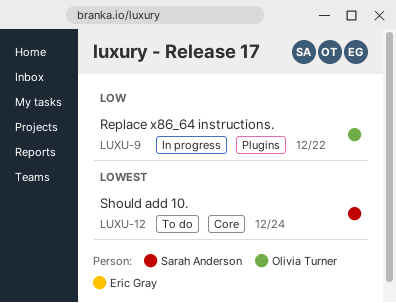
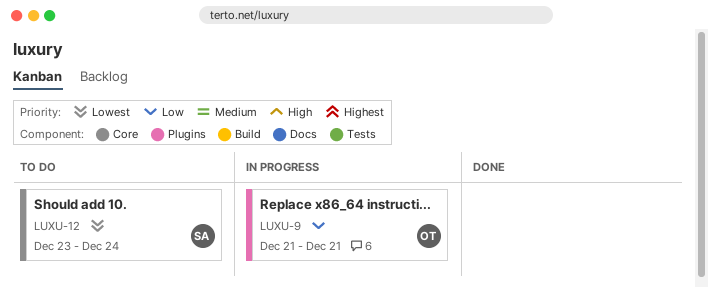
LUXU-9, due: Dec 22 -> Dec 21

